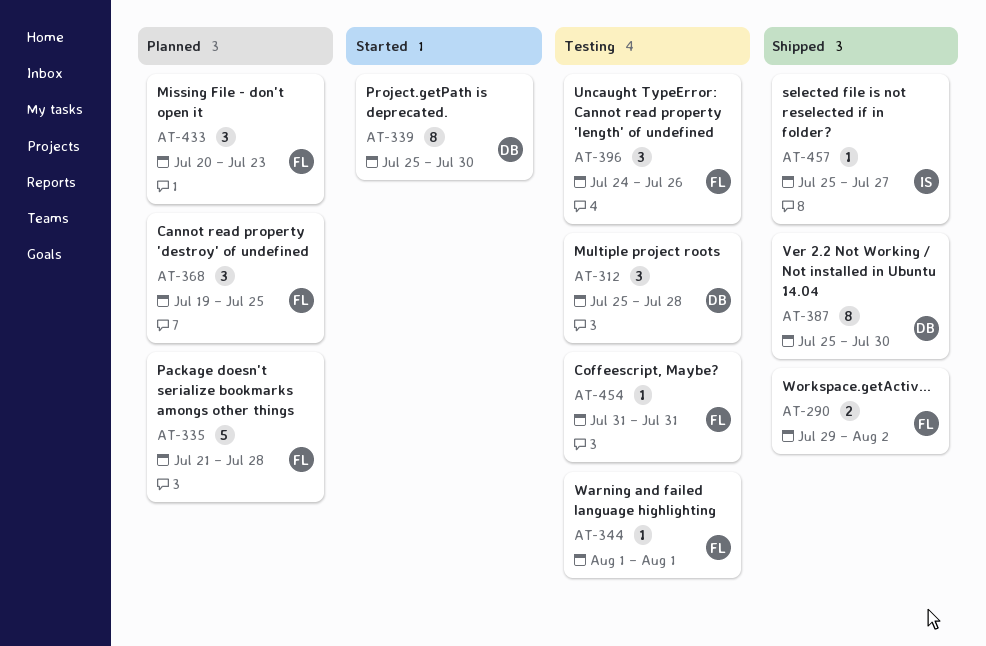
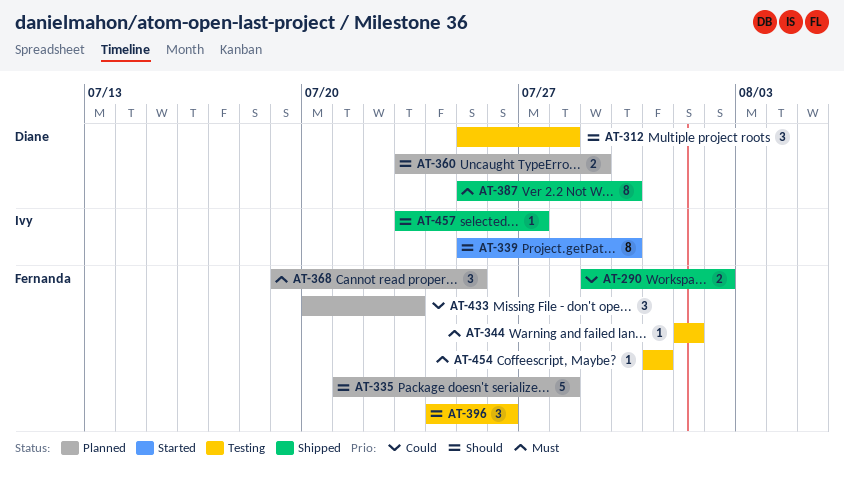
AT-339, owner: Diane -> Ivy
AT-360: none -> present
AT-457, start: Jul 25 -> Jul 23

